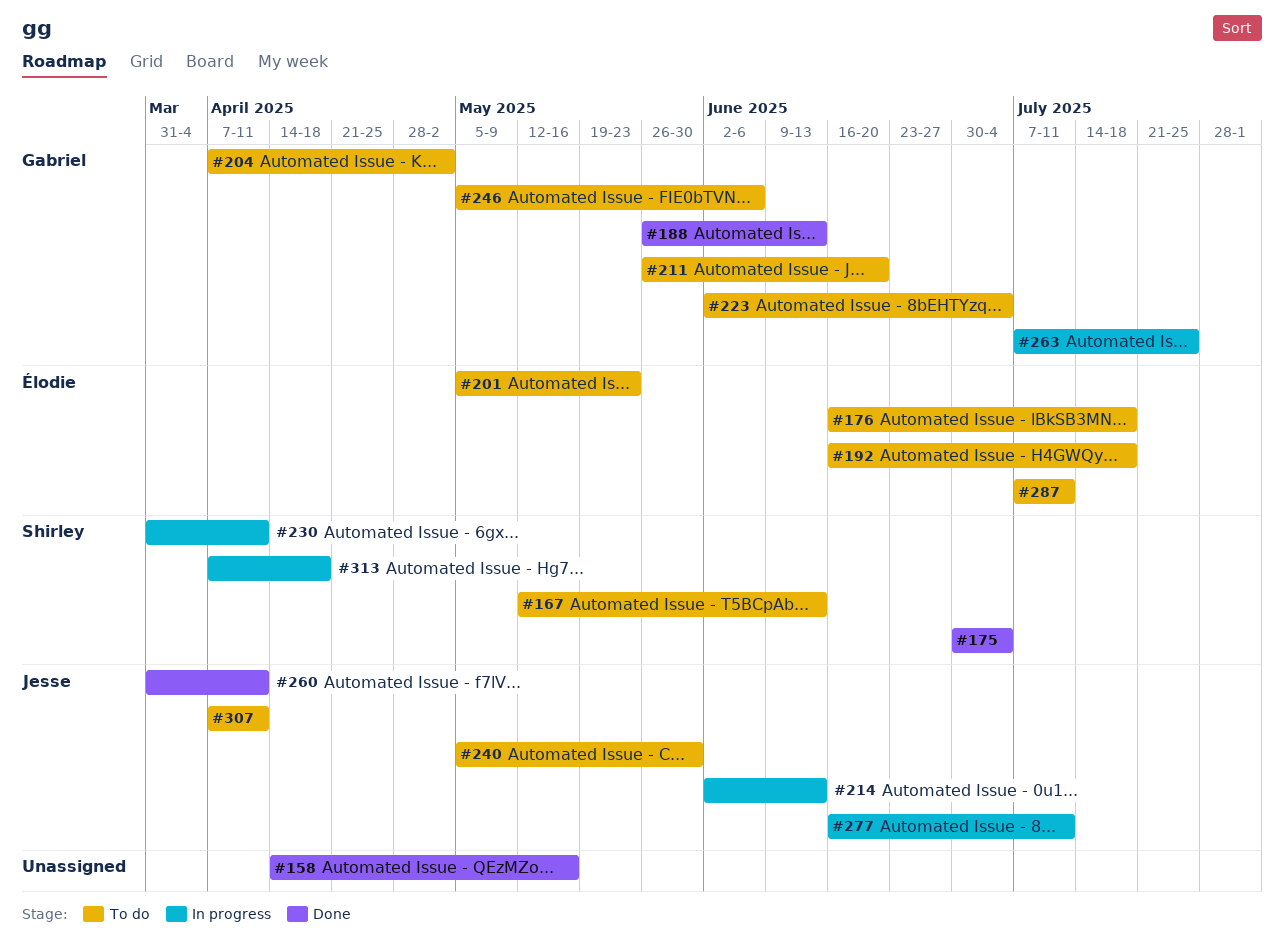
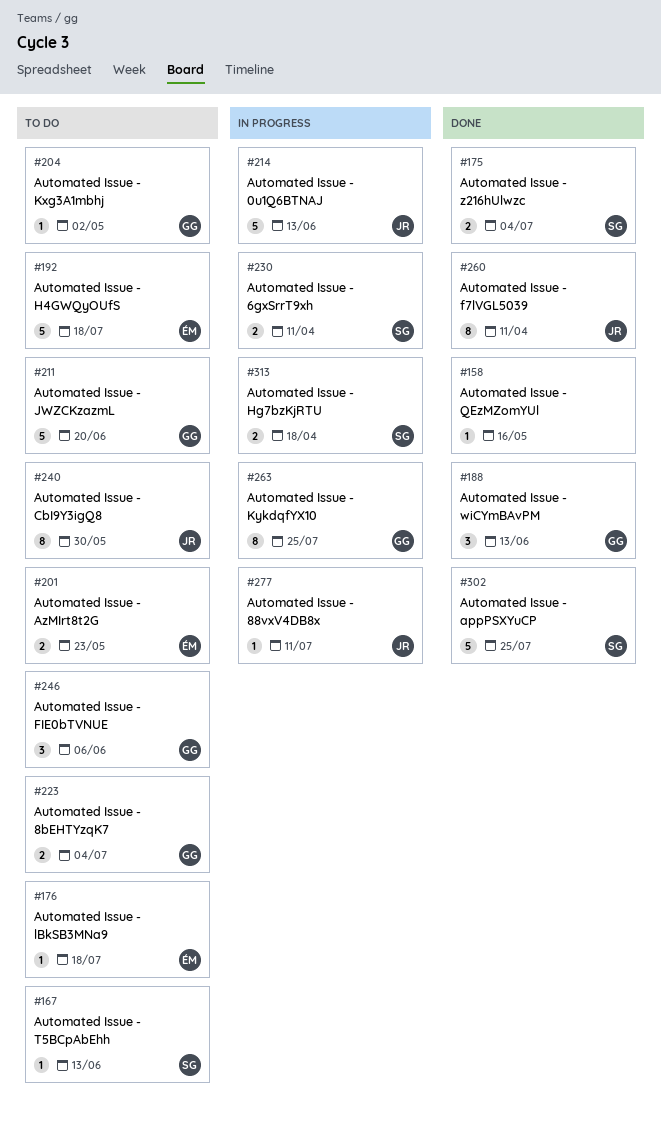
#287: present -> none
#302: none -> present
#307: present -> none

